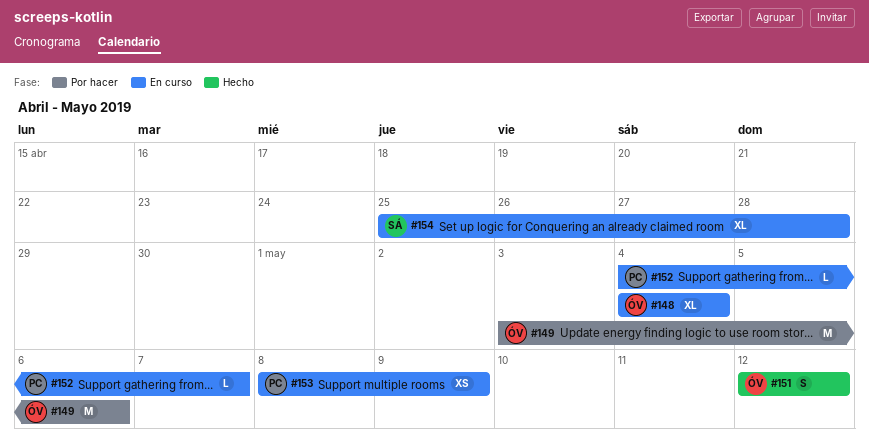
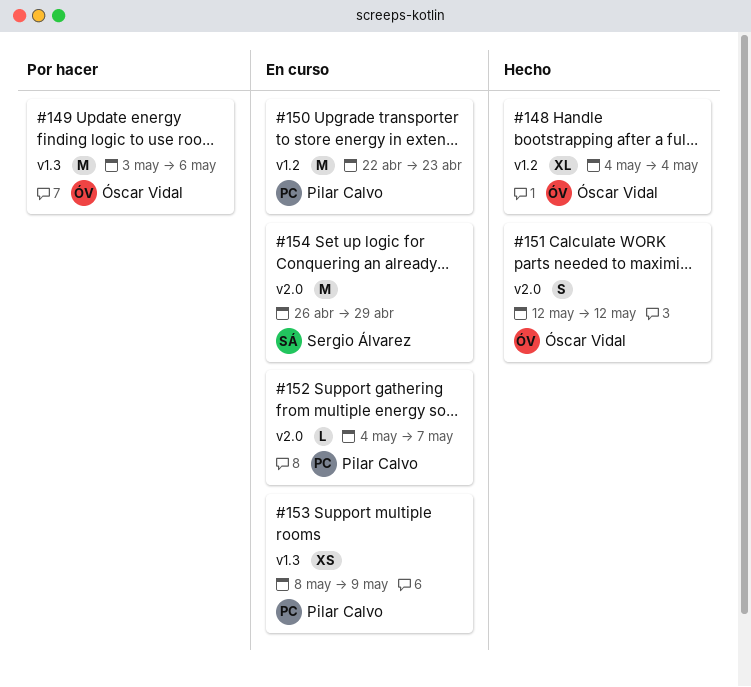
#148, status: En curso -> Hecho
#150: none -> present
#154, estimate: XL -> M
#154, start: Apr 25 -> Apr 26
#154, due: Apr 28 -> Apr 29

